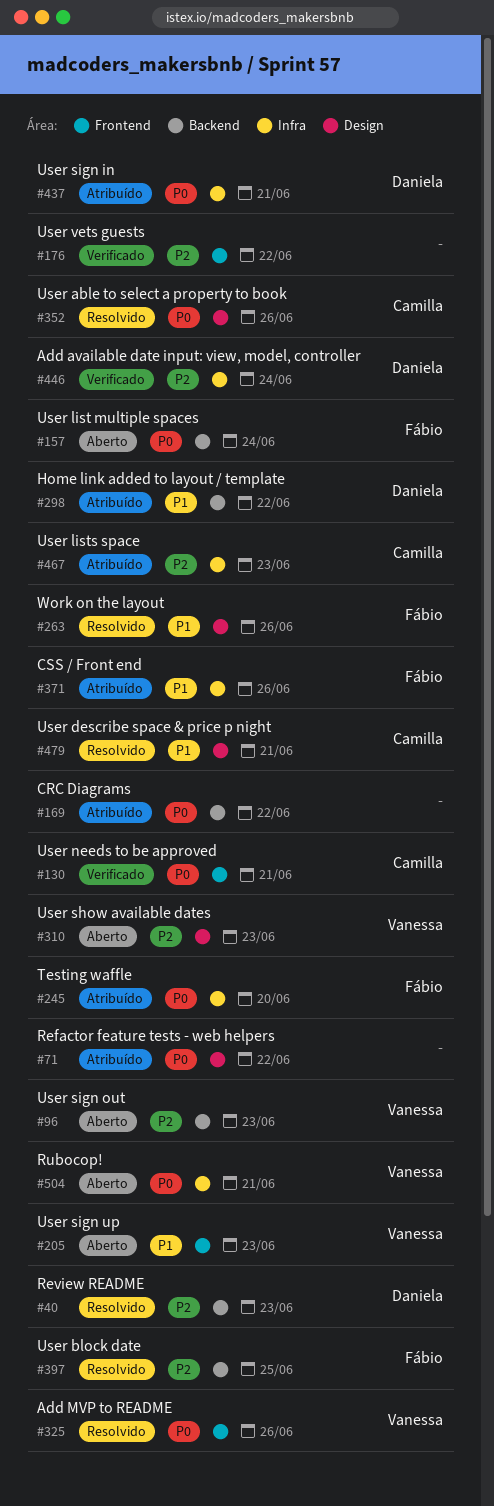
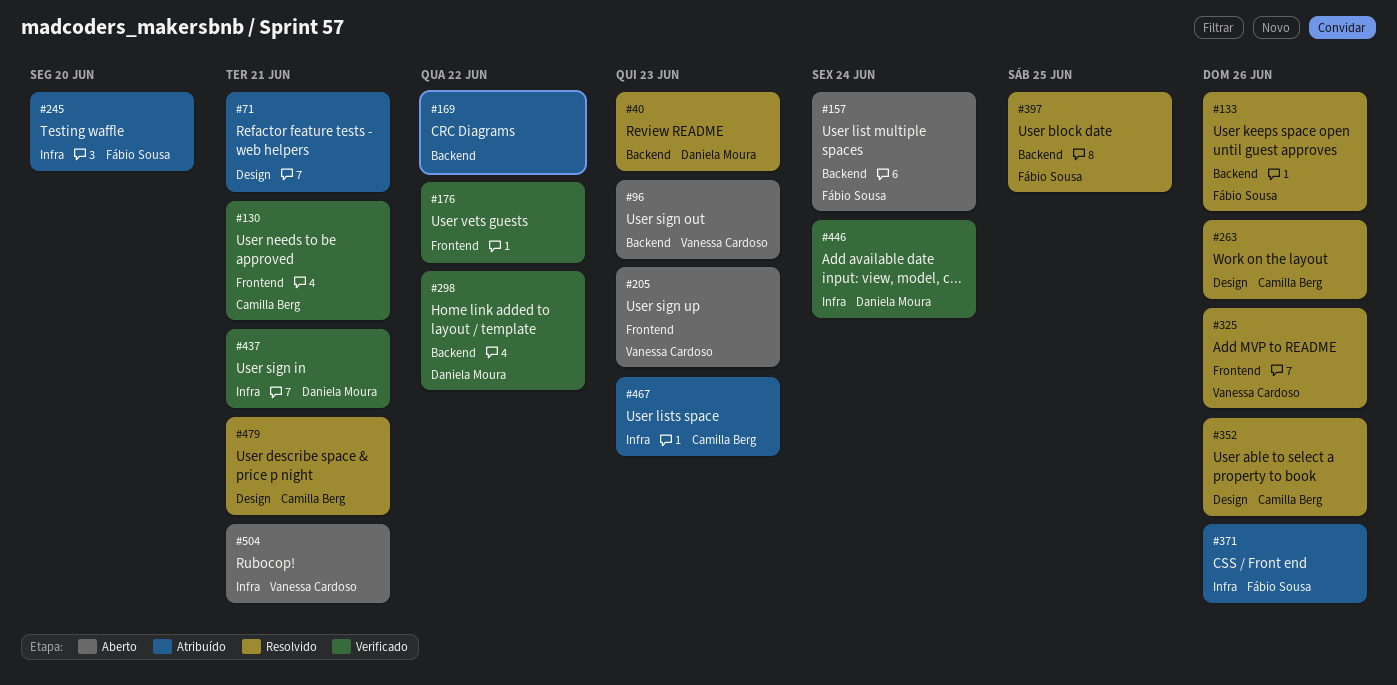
#71, due: Jun 22 -> Jun 21
#133: none -> present
#263, owner: Fábio Sousa -> Camilla Berg
#298, status: Atribuído -> Verificado
#310: present -> none
#437, status: Atribuído -> Verificado

